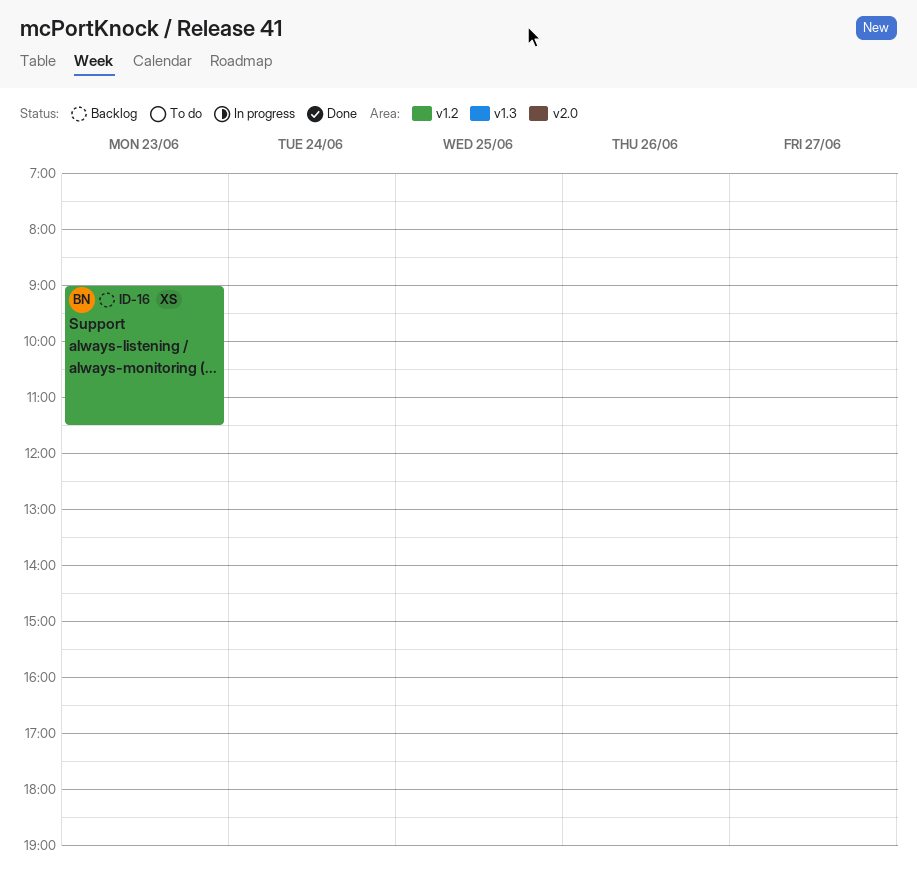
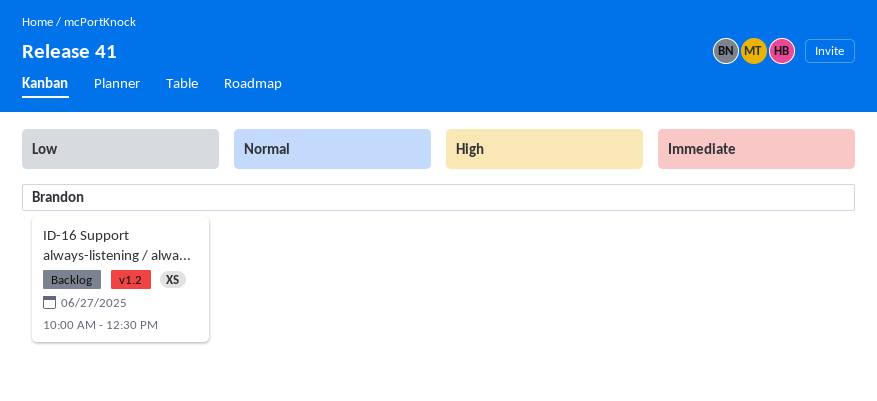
ID-16, day: Jun 23 -> Jun 27
ID-16, begins: 09:00 -> 10:00
ID-16, ends: 11:30 -> 12:30

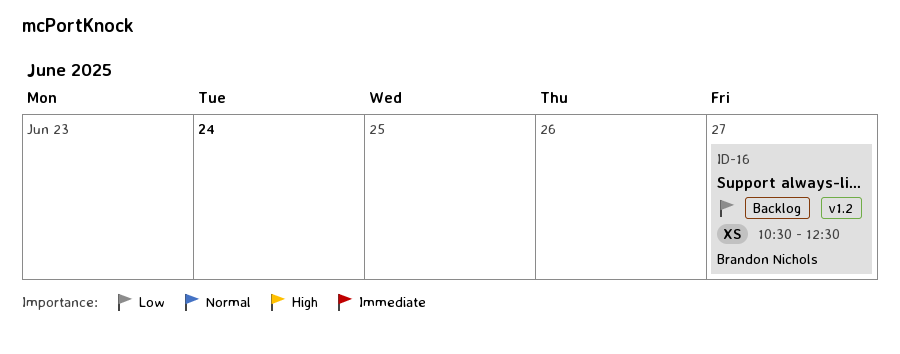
ID-16, begins: 10:00 -> 10:30

